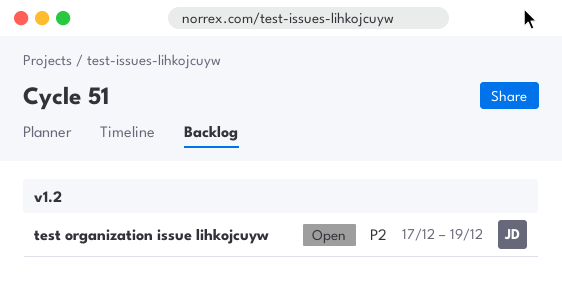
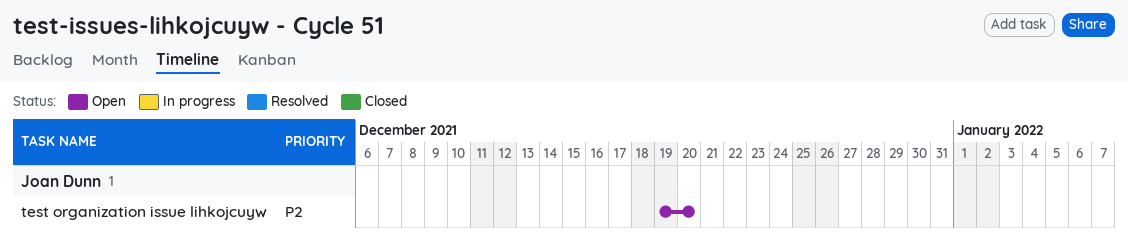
test organization issue lihkojcuyw, start: Dec 17 -> Dec 19
test organization issue lihkojcuyw, due: Dec 19 -> Dec 20

